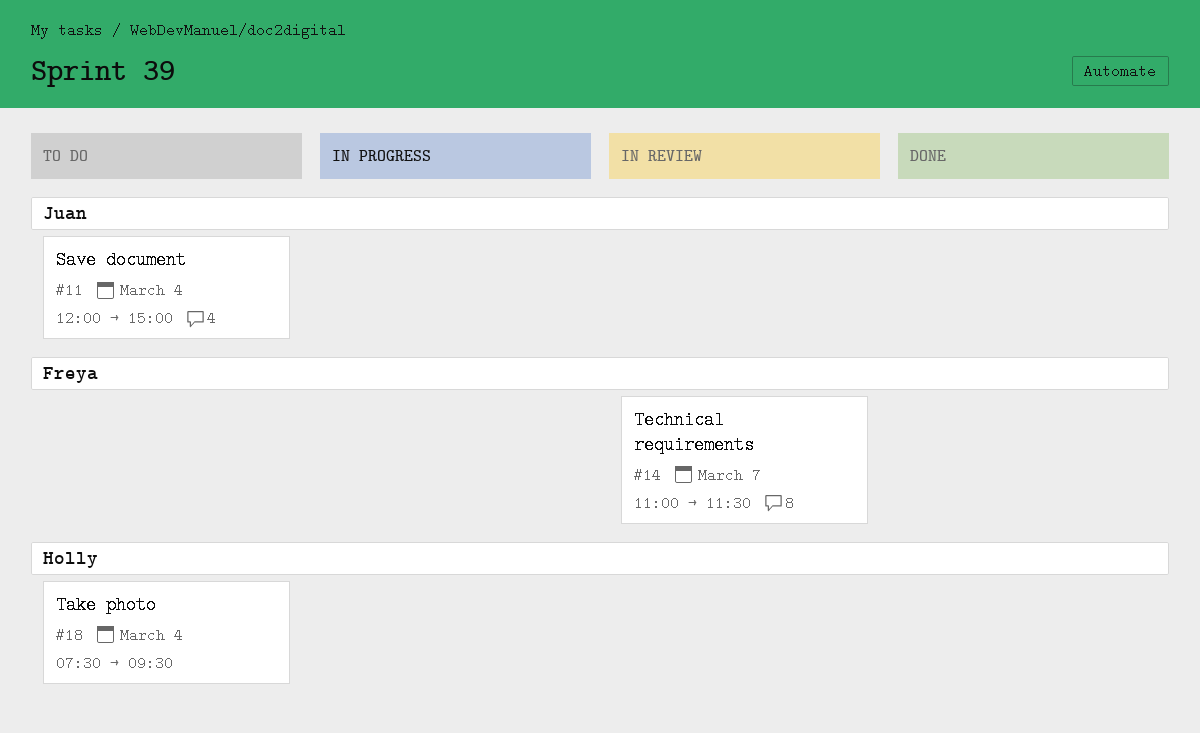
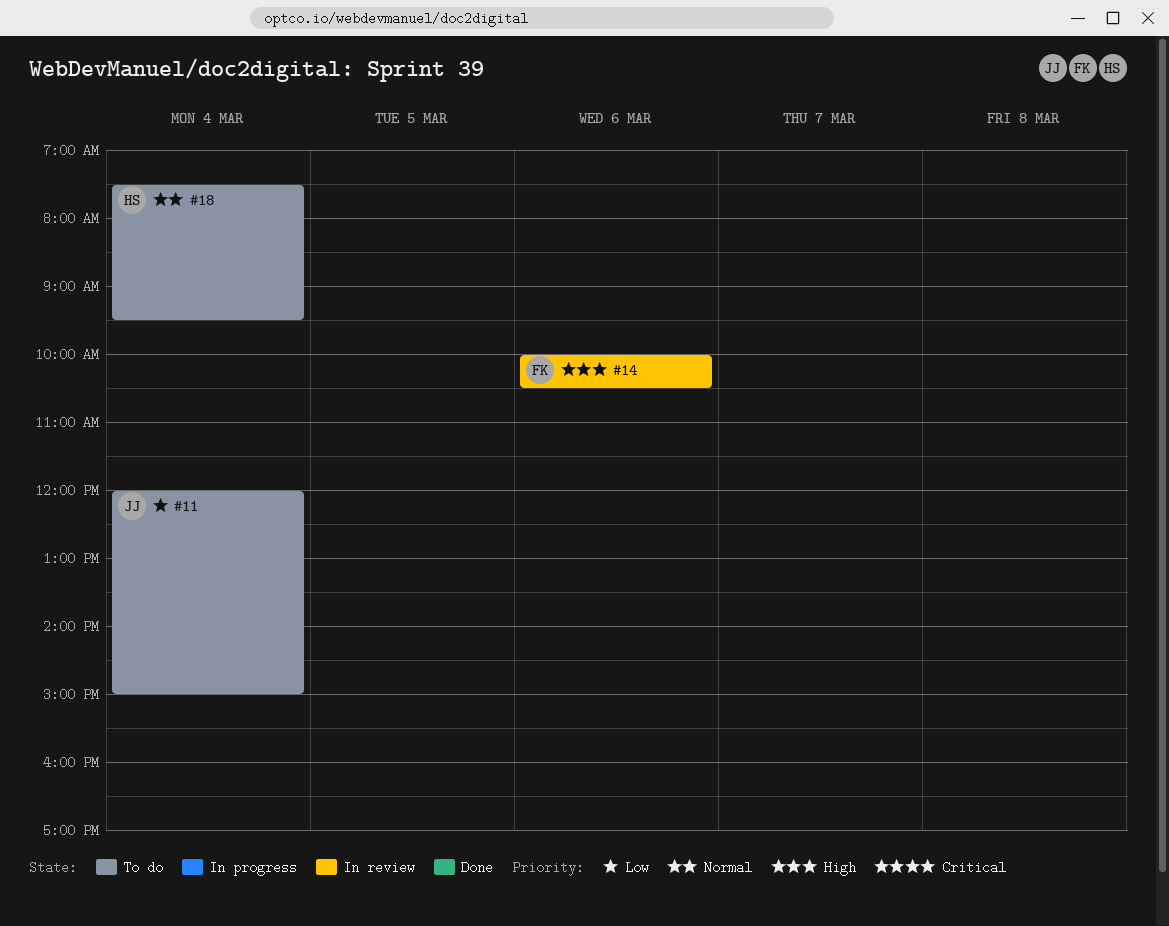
#14, day: Mar 7 -> Mar 6
#14, begins: 11:00 -> 10:00
#14, ends: 11:30 -> 10:30

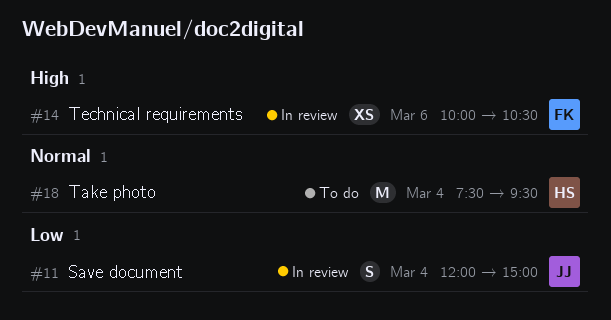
#11, status: To do -> In review

